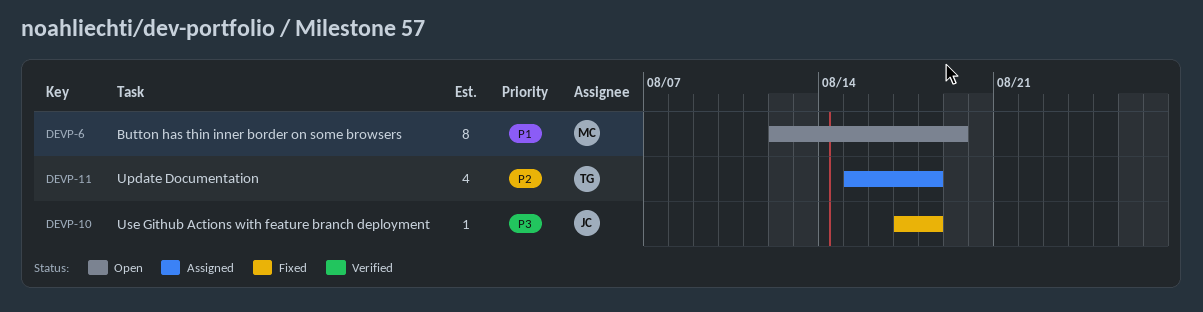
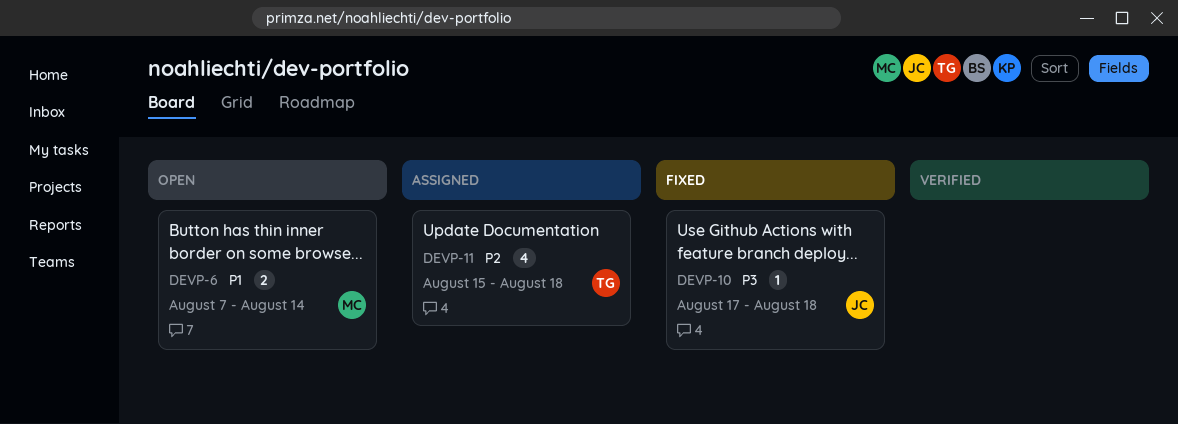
DEVP-6, estimate: 8 -> 2
DEVP-6, start: Aug 12 -> Aug 7
DEVP-6, due: Aug 19 -> Aug 14

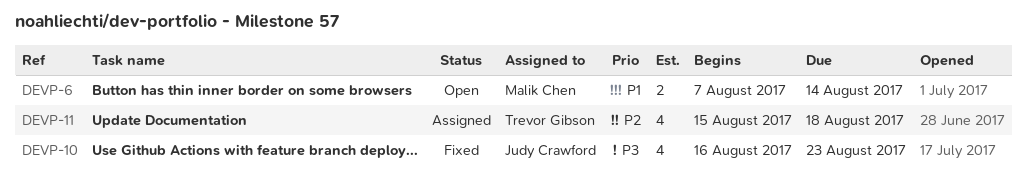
DEVP-10, estimate: 1 -> 4
DEVP-10, start: Aug 17 -> Aug 16
DEVP-10, due: Aug 18 -> Aug 23

